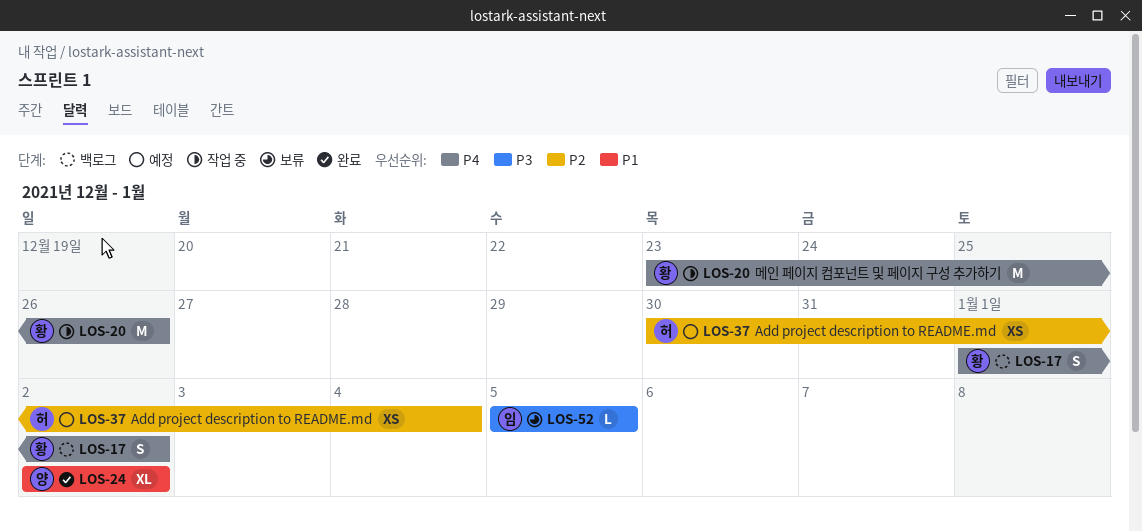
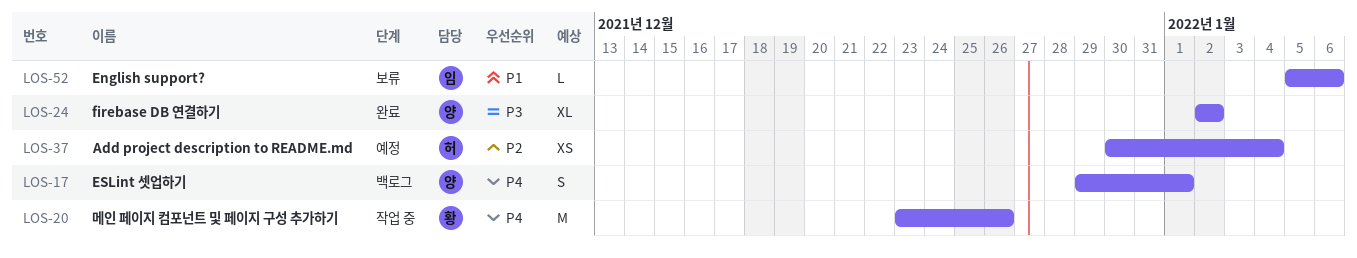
LOS-17, owner: 황 -> 양
LOS-17, start: Jan 1 -> Dec 29
LOS-17, due: Jan 2 -> Jan 1
LOS-24, priority: P1 -> P3
LOS-52, priority: P3 -> P1
LOS-52, due: Jan 5 -> Jan 6

